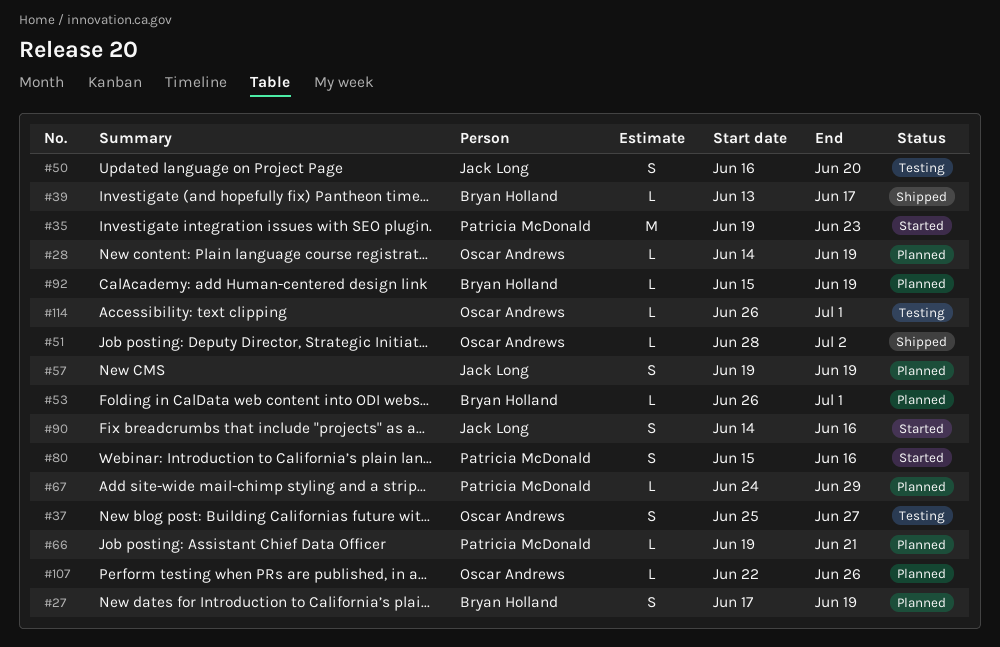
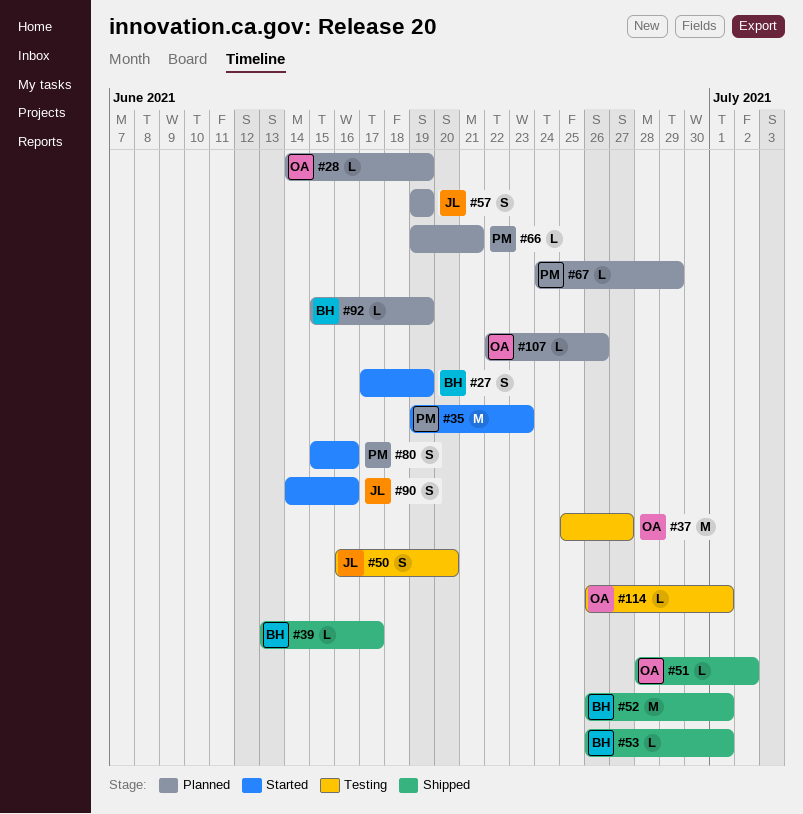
#27, status: Planned -> Started
#37, estimate: S -> M
#52: none -> present
#53, status: Planned -> Shipped

